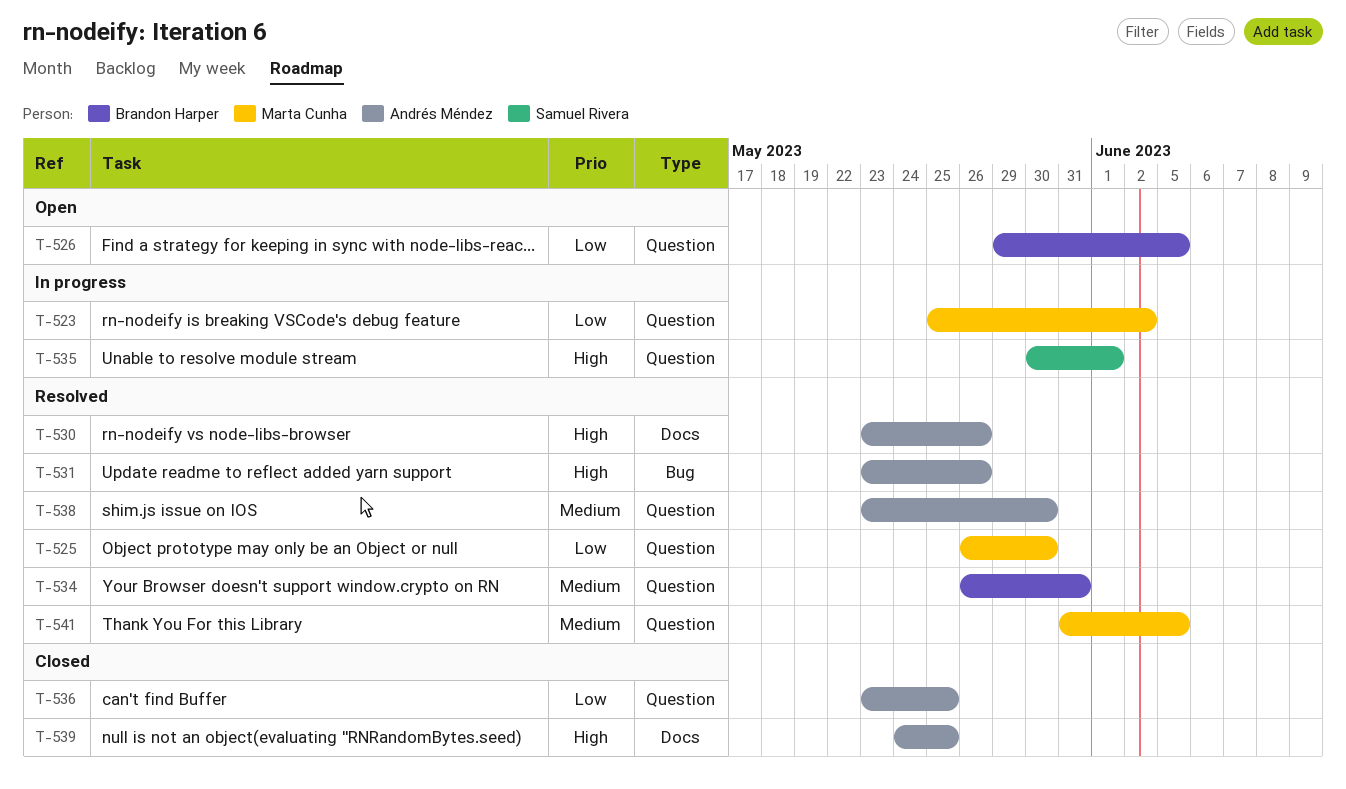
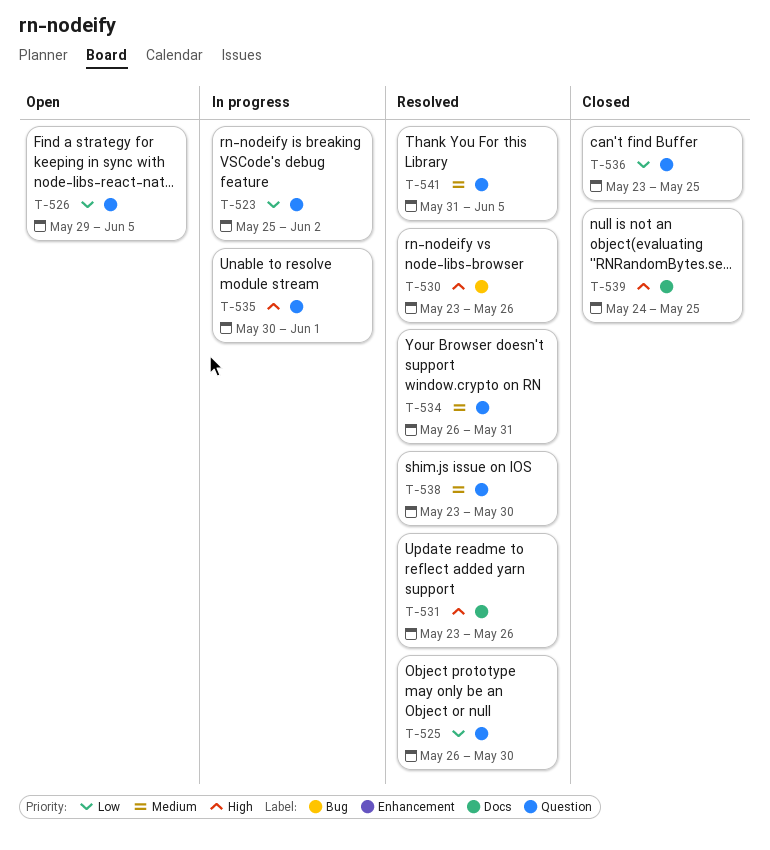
T-530, label: Docs -> Bug
T-531, label: Bug -> Docs

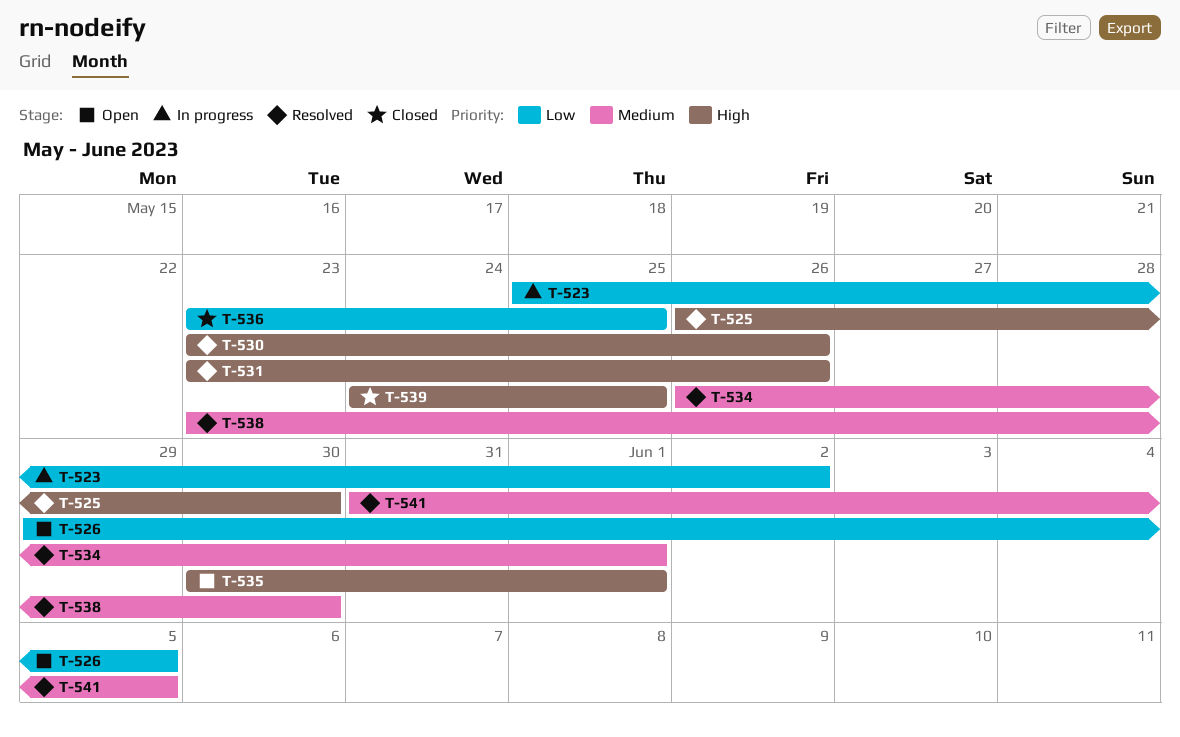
T-525, priority: Low -> High
T-534, due: May 31 -> Jun 1
T-535, status: In progress -> Open

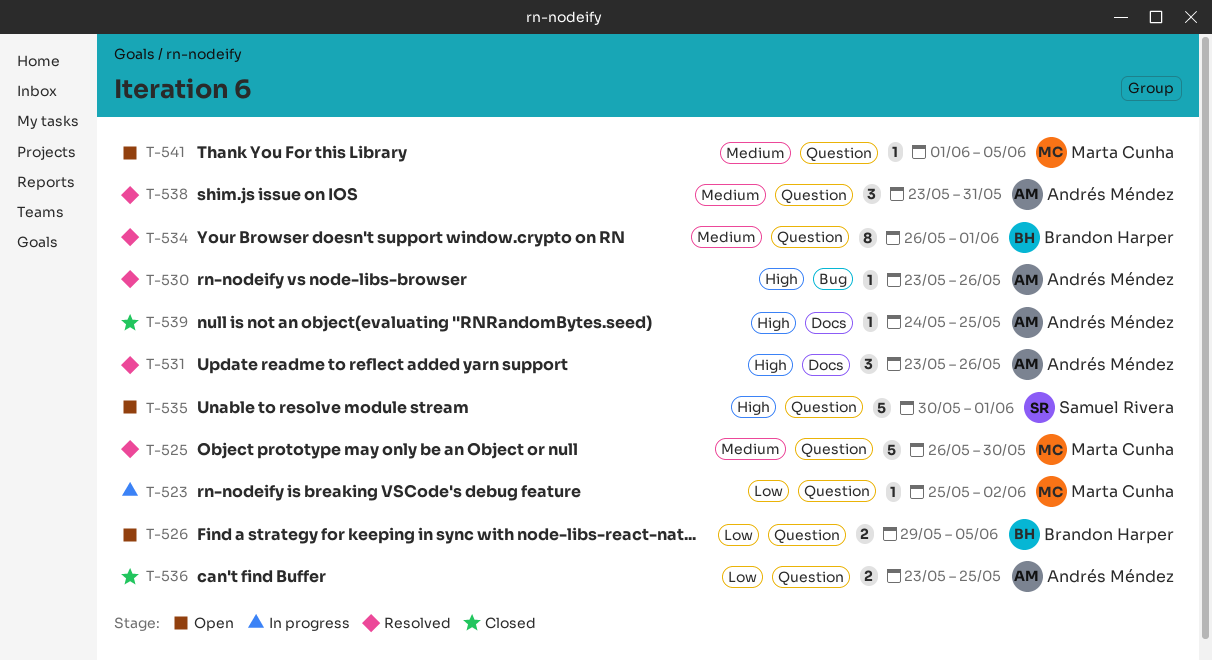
T-525, priority: High -> Medium
T-538, due: May 30 -> May 31
T-541, status: Resolved -> Open
T-541, start: May 31 -> Jun 1

